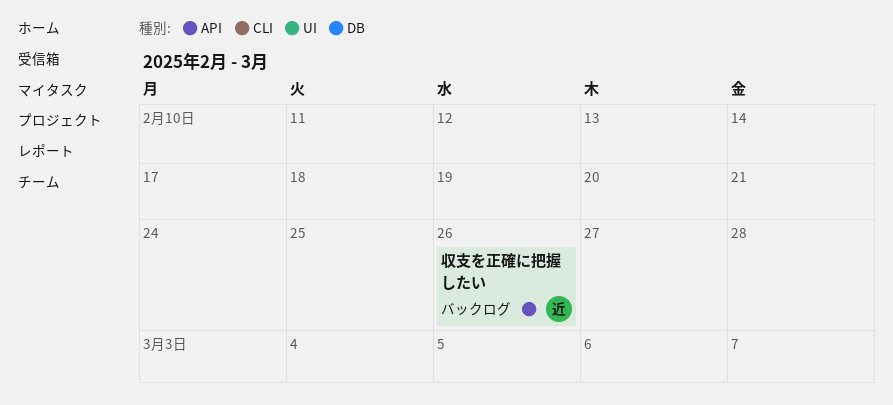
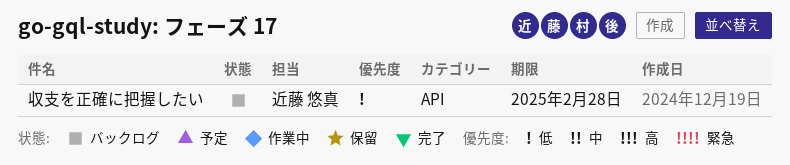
収支を正確に把握したい, due: Feb 26 -> Feb 28

